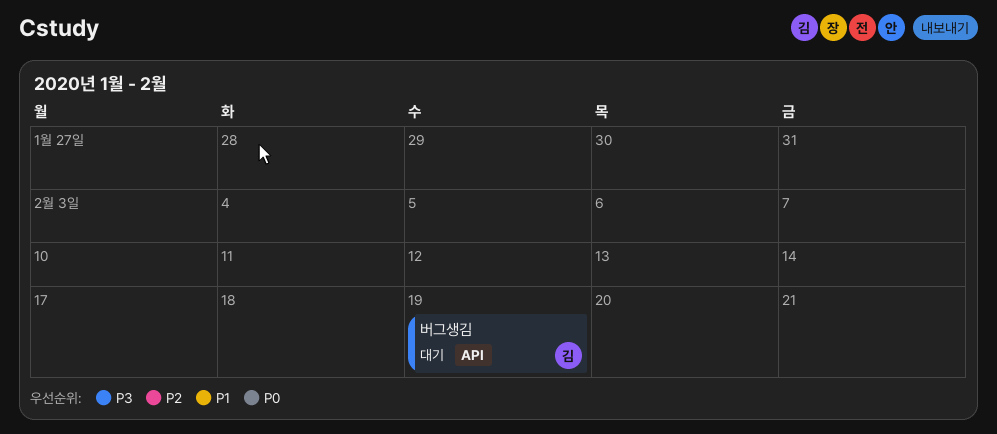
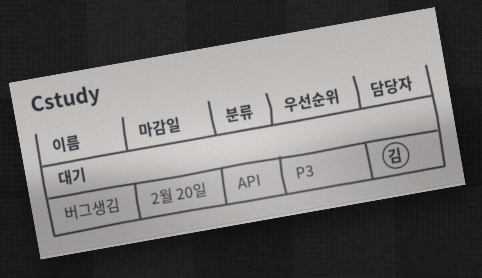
버그생김, due: Feb 19 -> Feb 20

